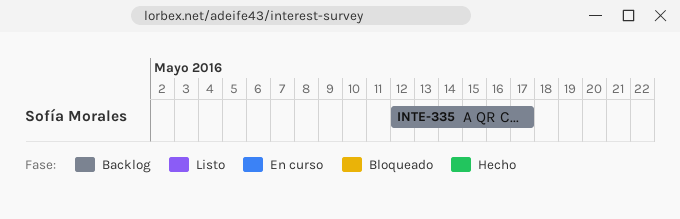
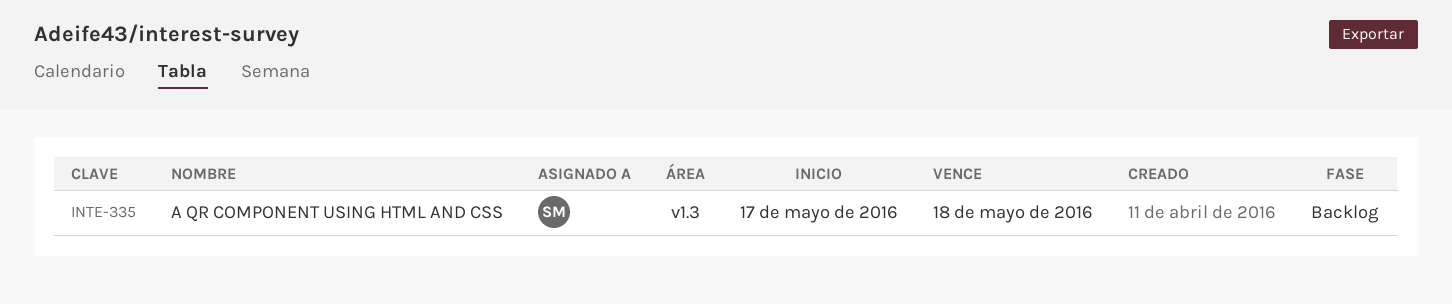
INTE-335, start: May 12 -> May 17
INTE-335, due: May 17 -> May 18

